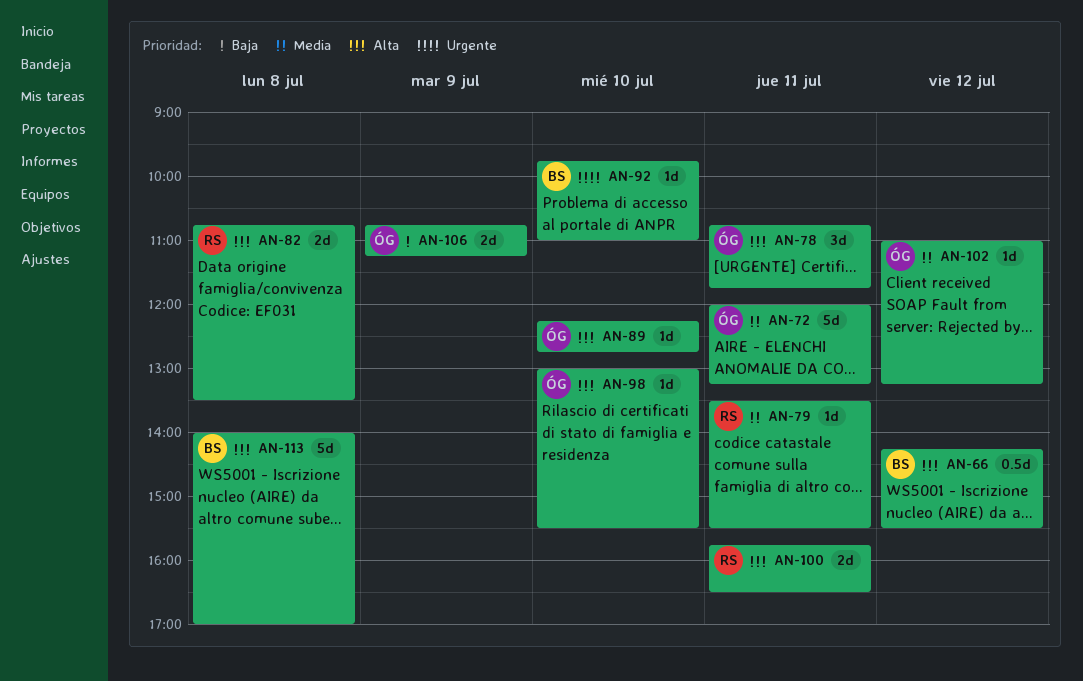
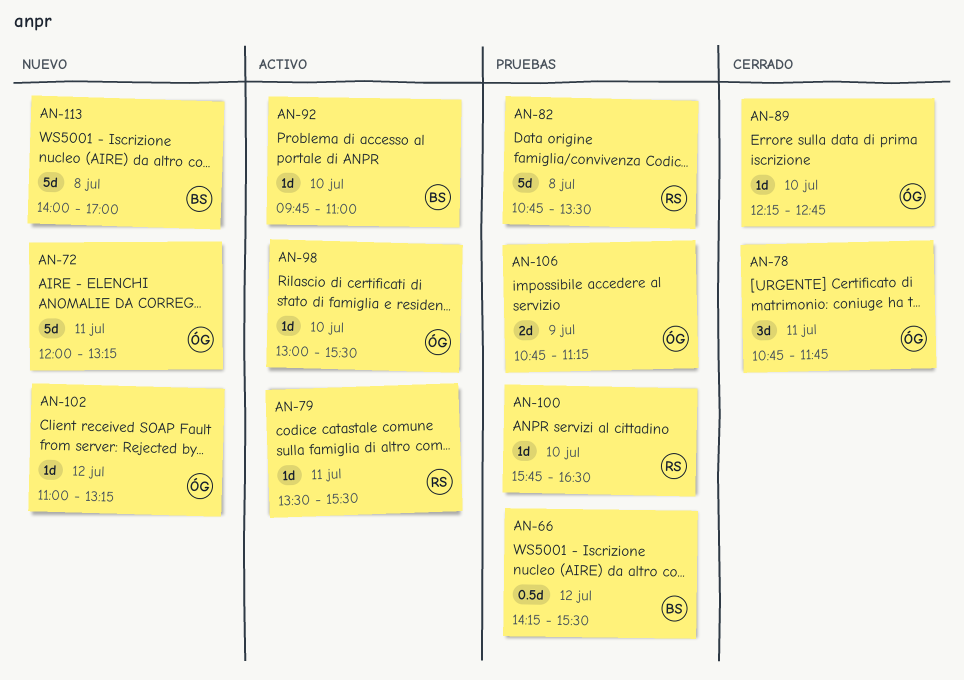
AN-82, estimate: 2d -> 5d
AN-100, estimate: 2d -> 1d
AN-100, day: Jul 11 -> Jul 10

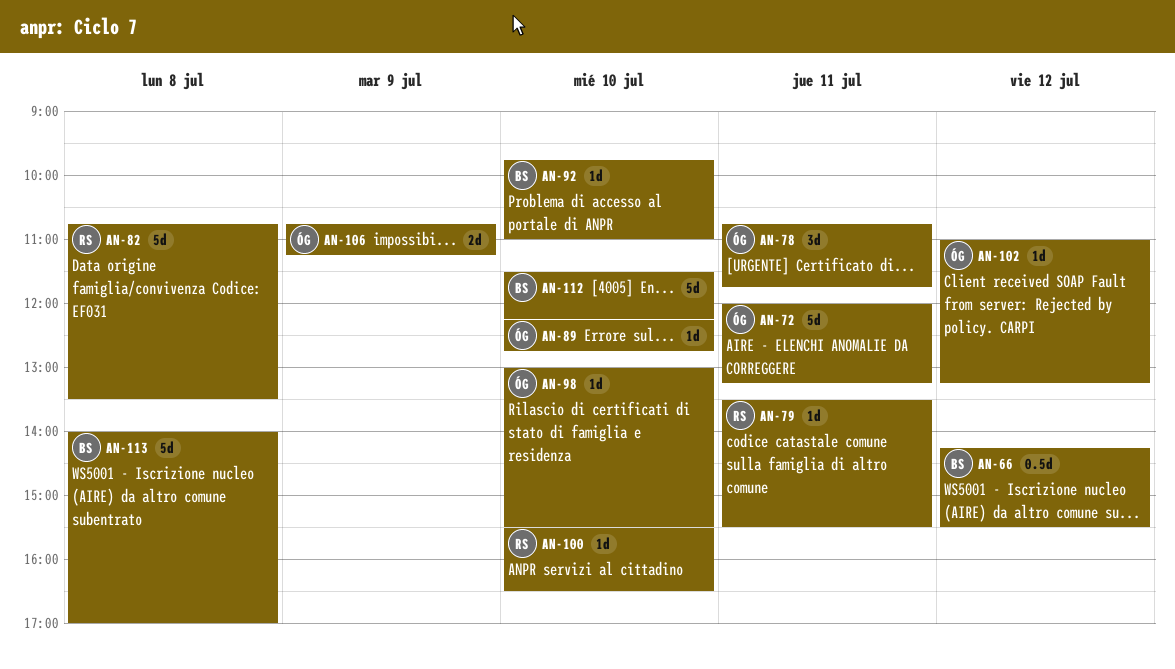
AN-100, begins: 15:45 -> 15:30
AN-112: none -> present

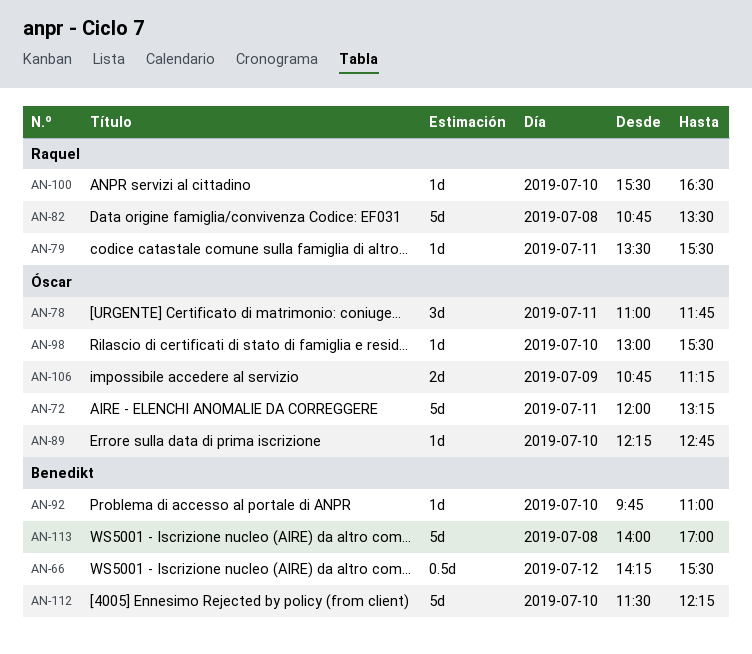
AN-78, begins: 10:45 -> 11:00
AN-102: present -> none

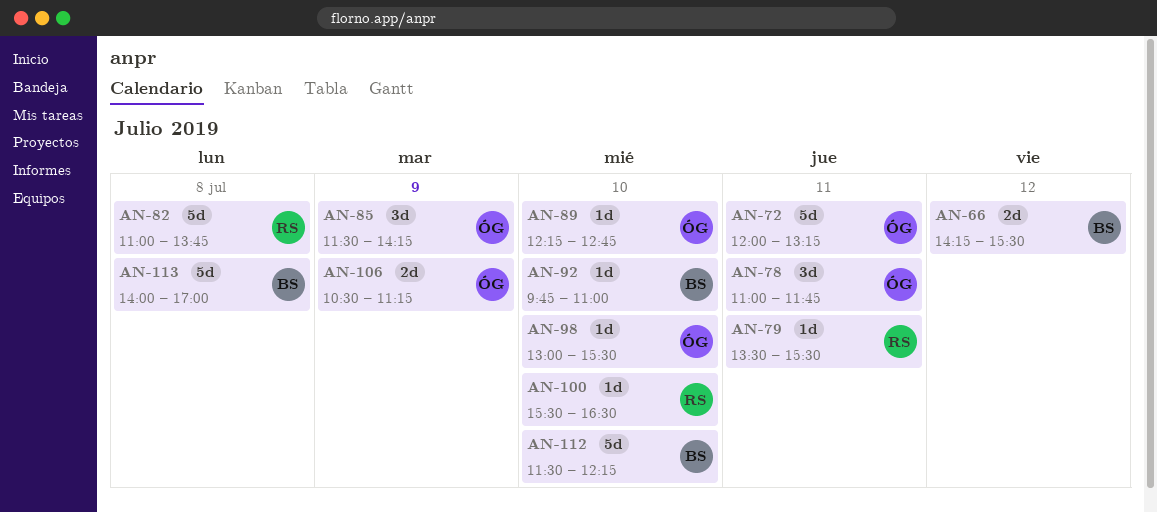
AN-66, estimate: 0.5d -> 2d
AN-82, begins: 10:45 -> 11:00
AN-82, ends: 13:30 -> 13:45
AN-85: none -> present
AN-106, begins: 10:45 -> 10:30

